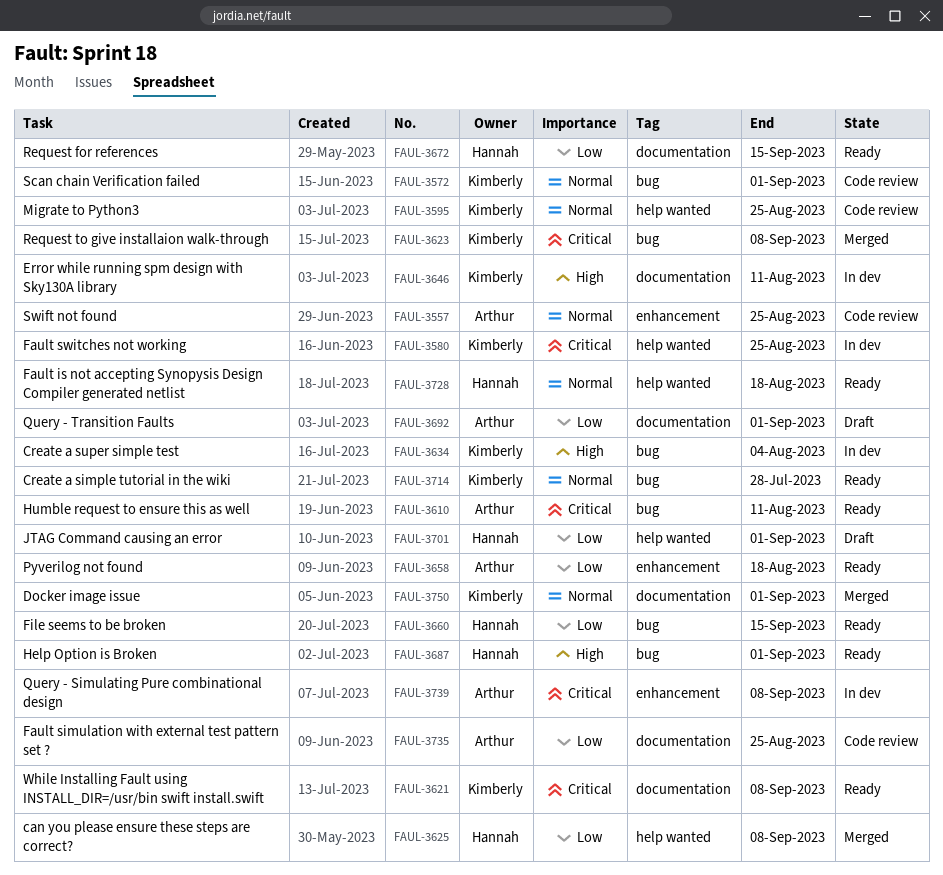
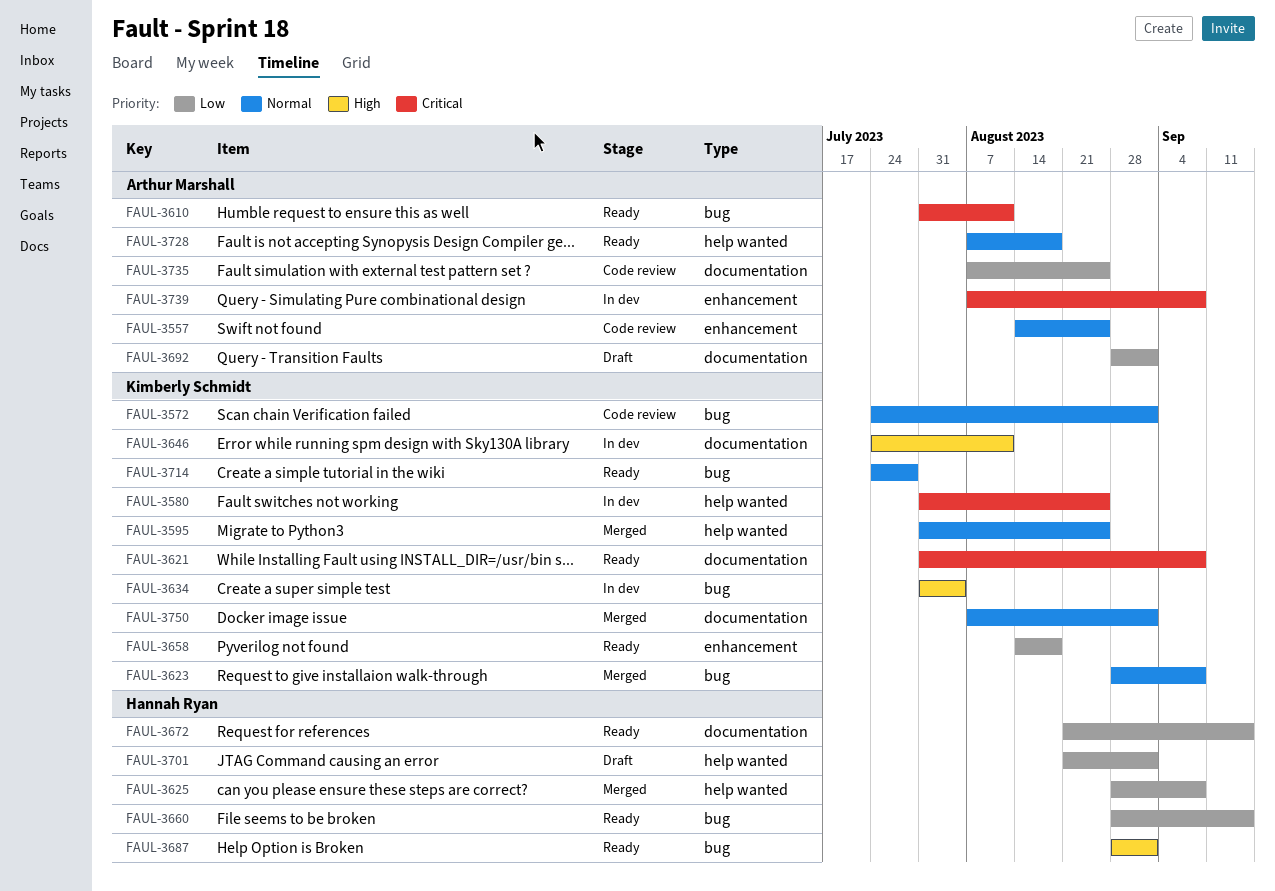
FAUL-3595, status: Code review -> Merged
FAUL-3623, priority: Critical -> Normal
FAUL-3658, owner: Arthur Marshall -> Kimberly Schmidt
FAUL-3728, owner: Hannah Ryan -> Arthur Marshall

